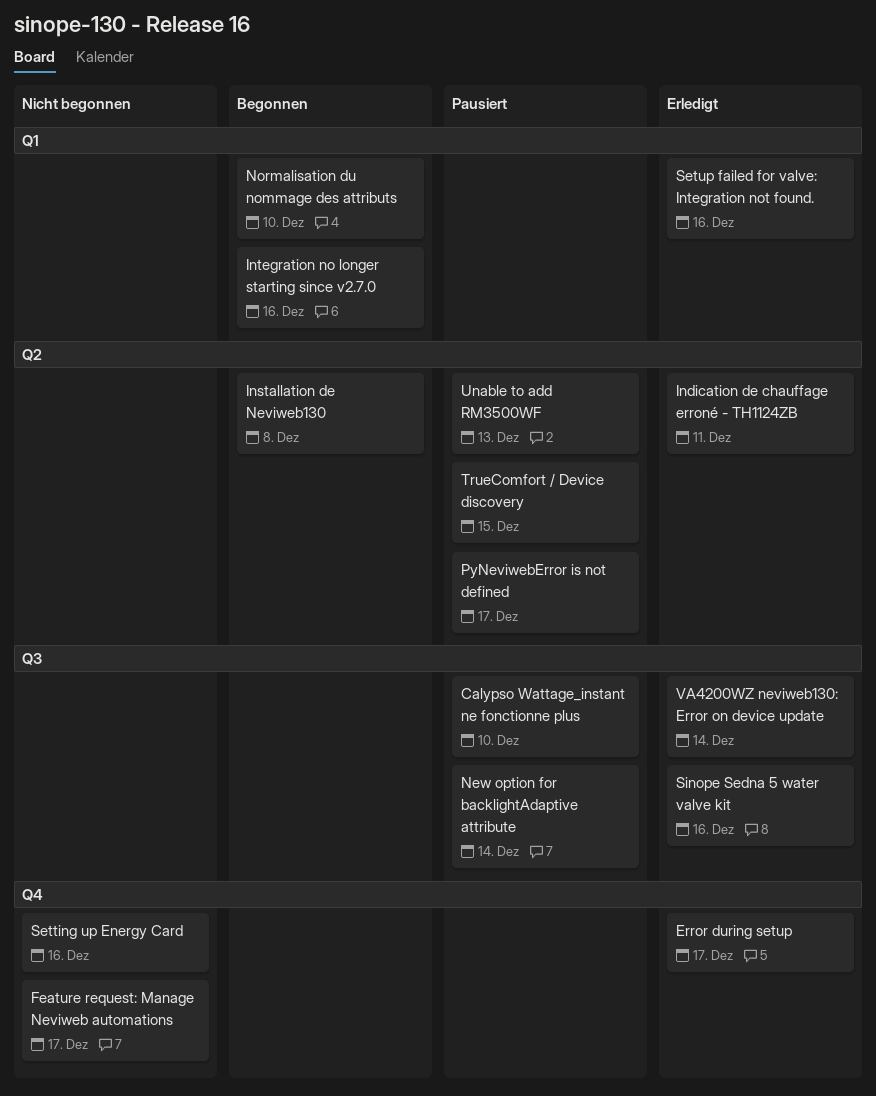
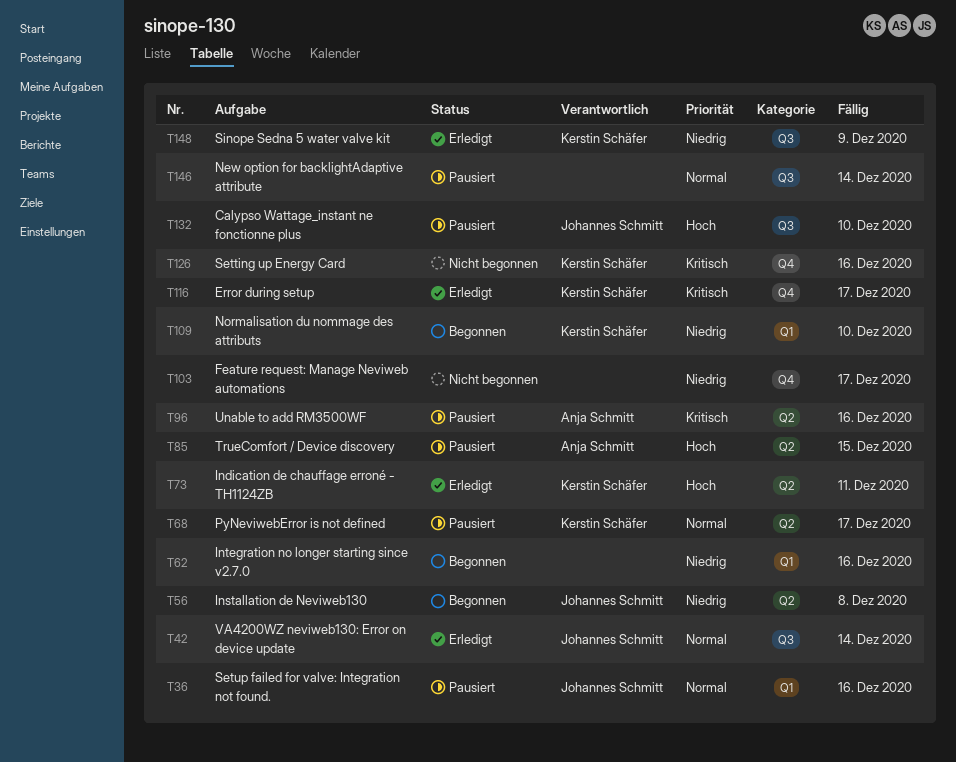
Setup failed for valve: Integration not found., status: Erledigt -> Pausiert
Sinope Sedna 5 water valve kit, due: Dec 16 -> Dec 9
Unable to add RM3500WF, due: Dec 13 -> Dec 16

